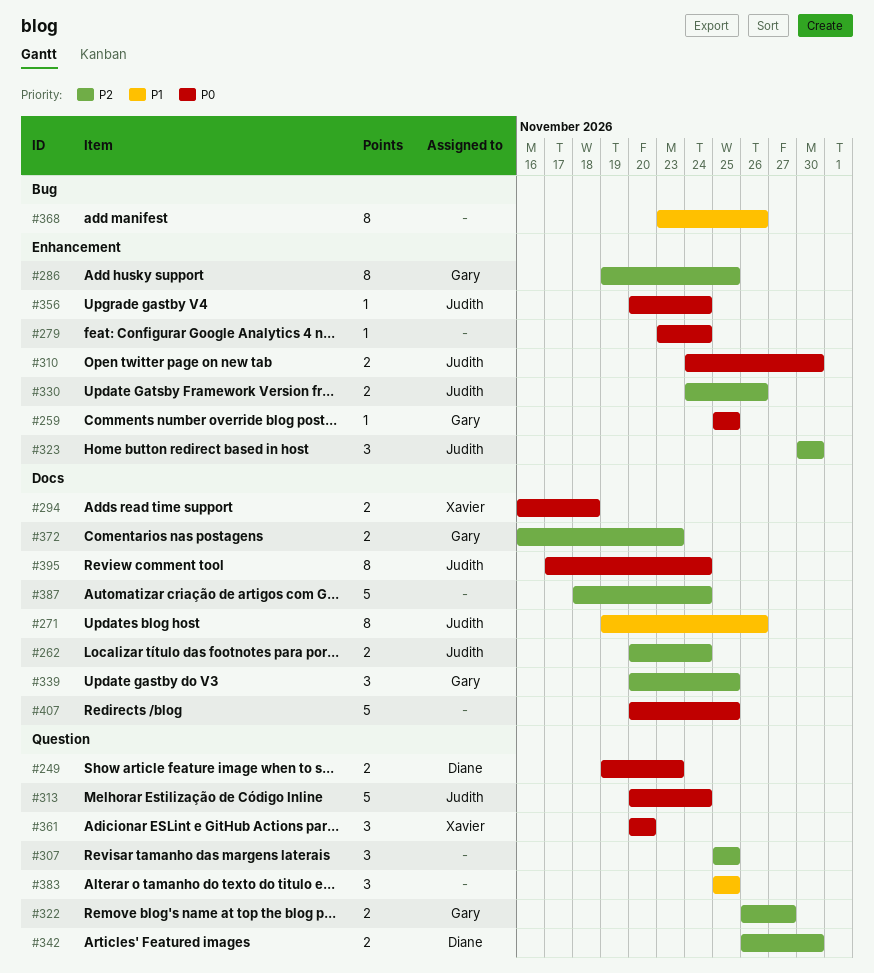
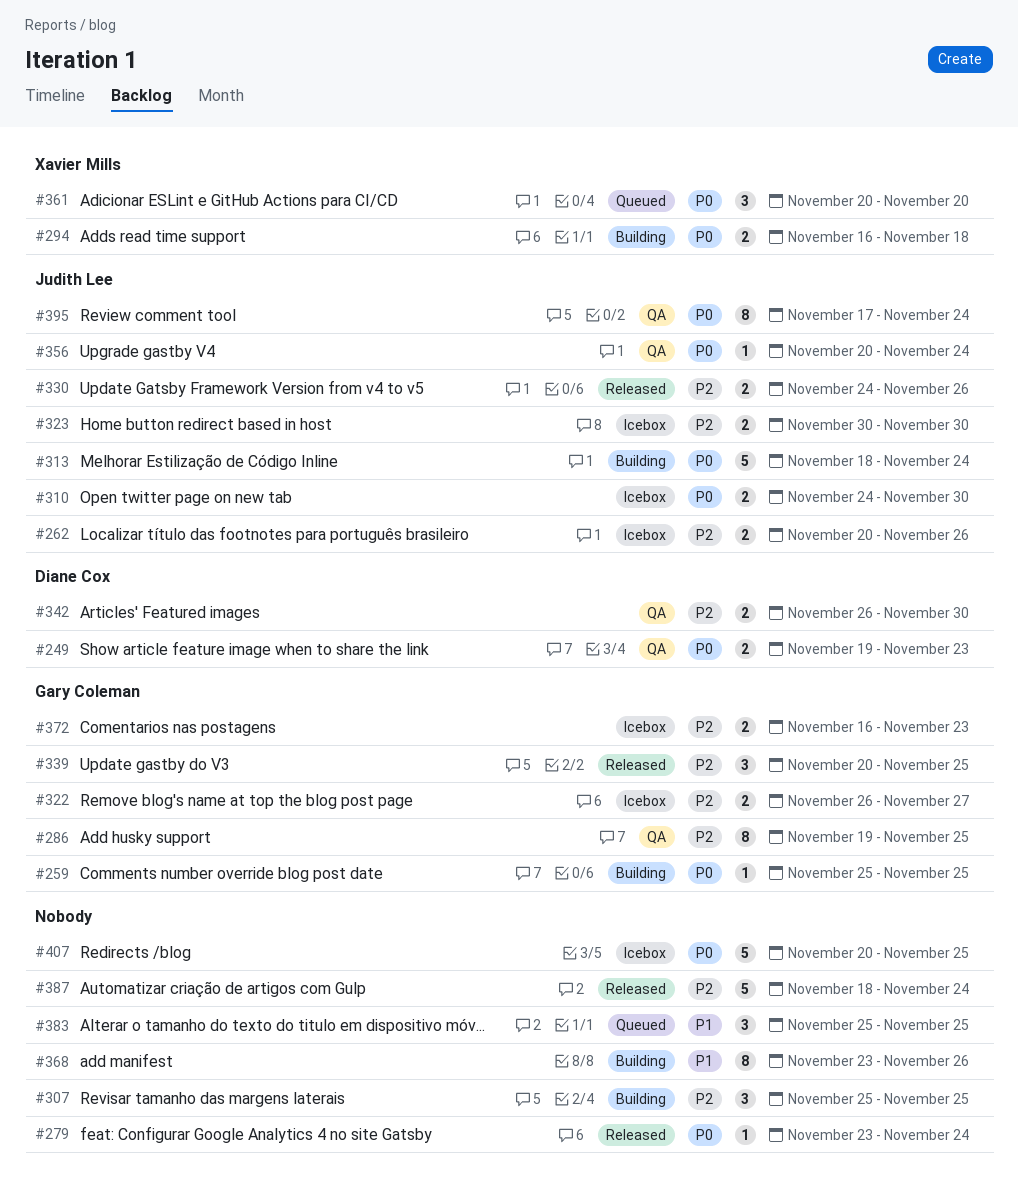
#262, due: Nov 24 -> Nov 26
#271: present -> none
#313, start: Nov 20 -> Nov 18
#323, estimate: 3 -> 2

